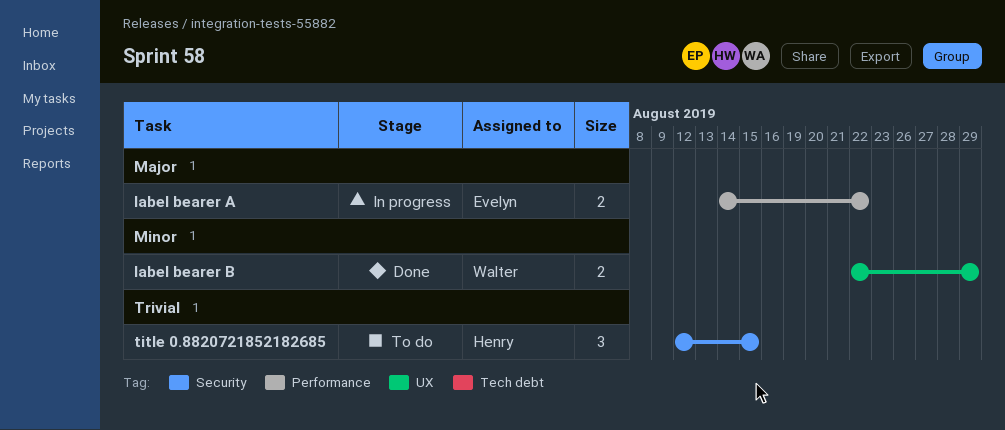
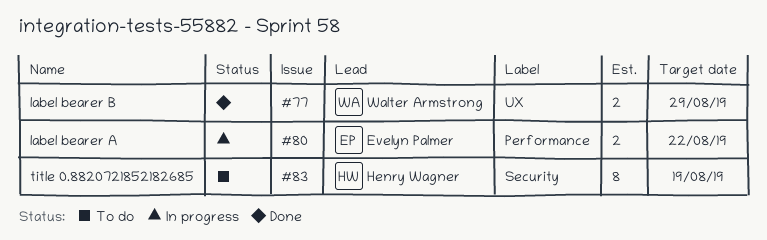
title 0.8820721852182685, estimate: 3 -> 8
title 0.8820721852182685, due: Aug 15 -> Aug 19

